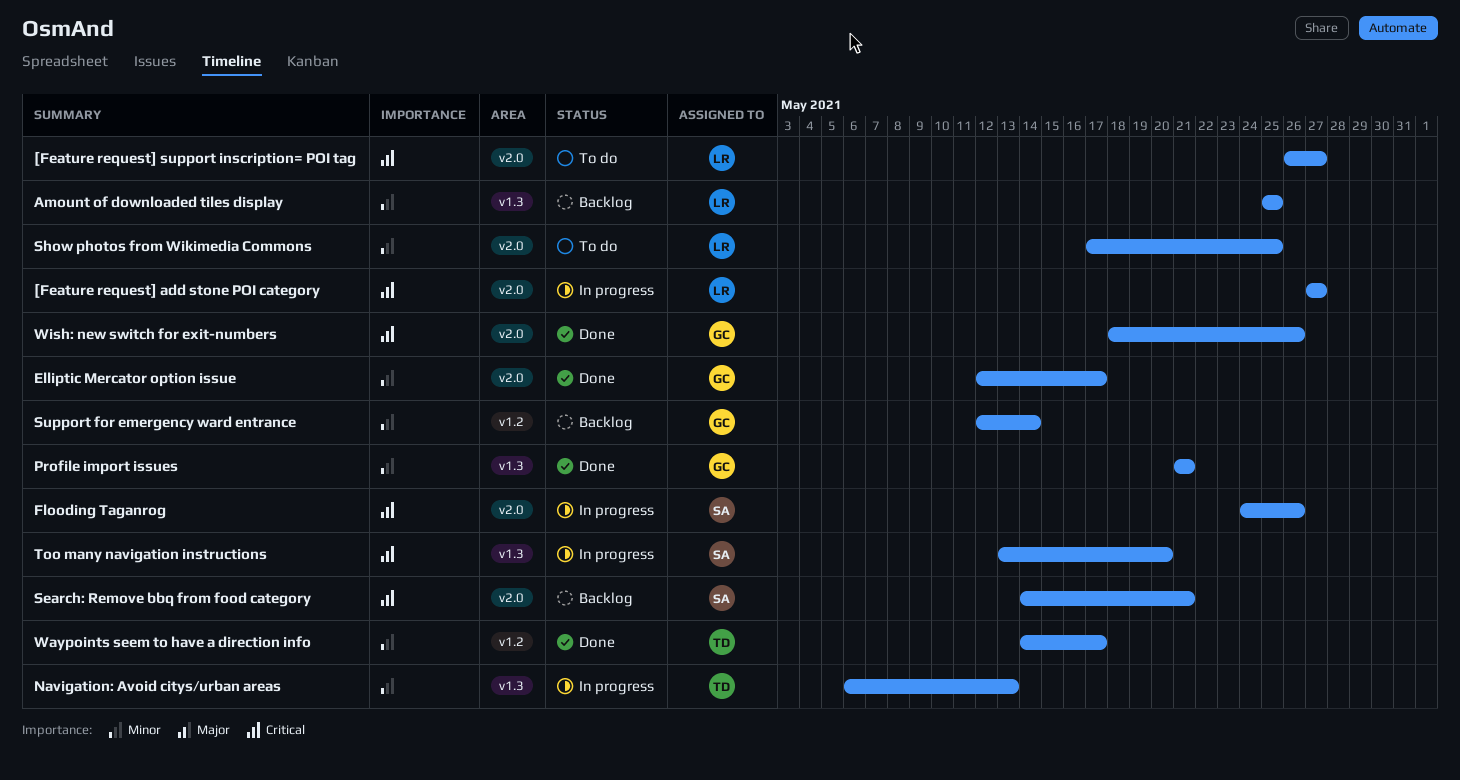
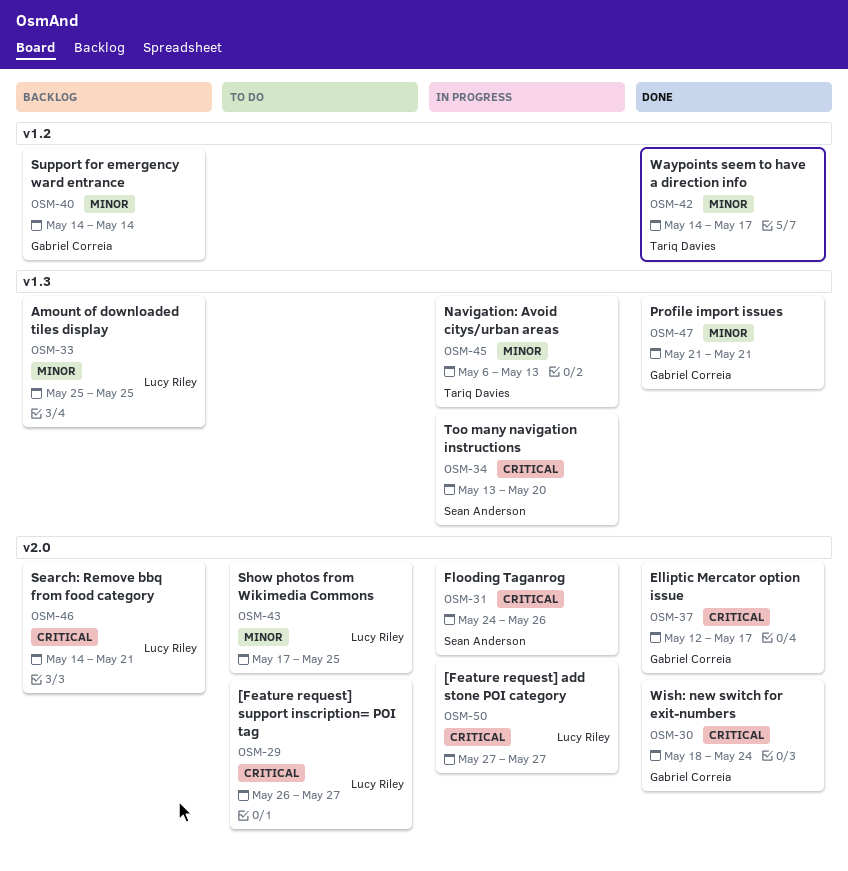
Elliptic Mercator option issue, priority: Minor -> Critical
Search: Remove bbq from food category, owner: Sean Anderson -> Lucy Riley
Support for emergency ward entrance, start: May 12 -> May 14
Wish: new switch for exit-numbers, due: May 26 -> May 24

